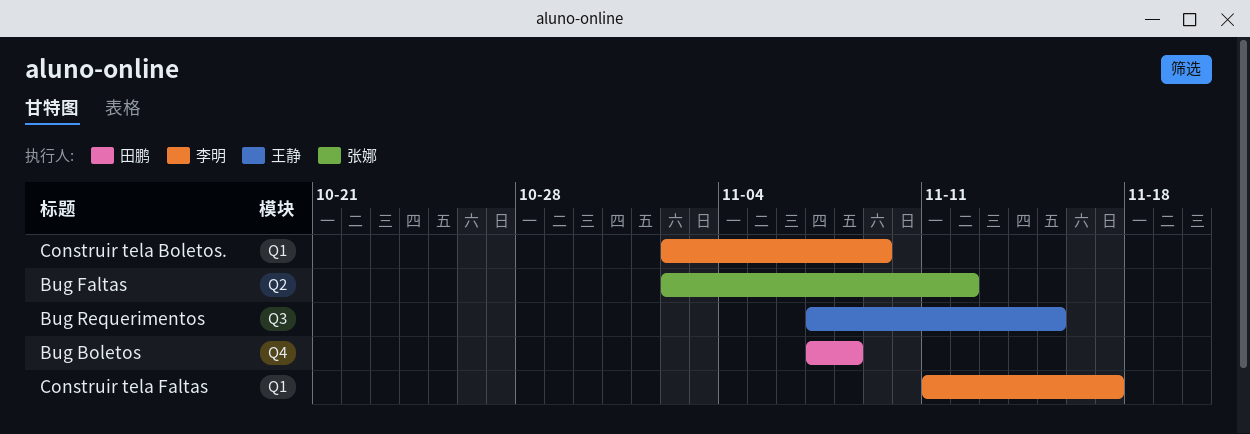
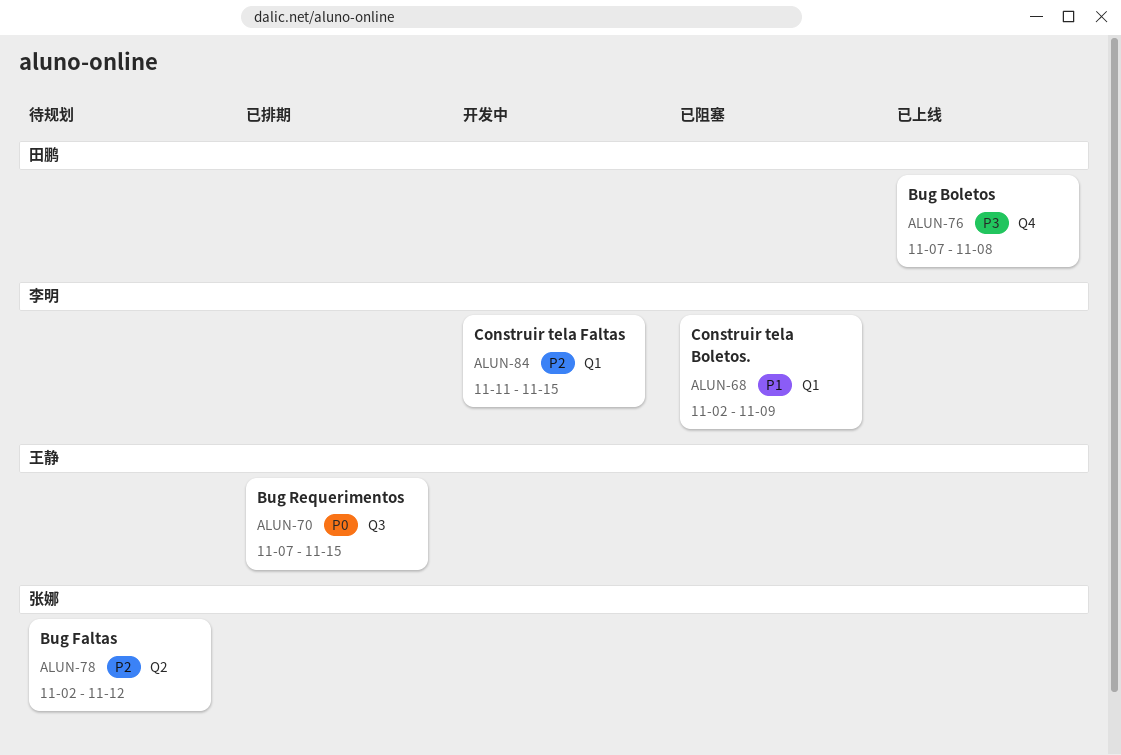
Construir tela Faltas, due: Nov 17 -> Nov 15

